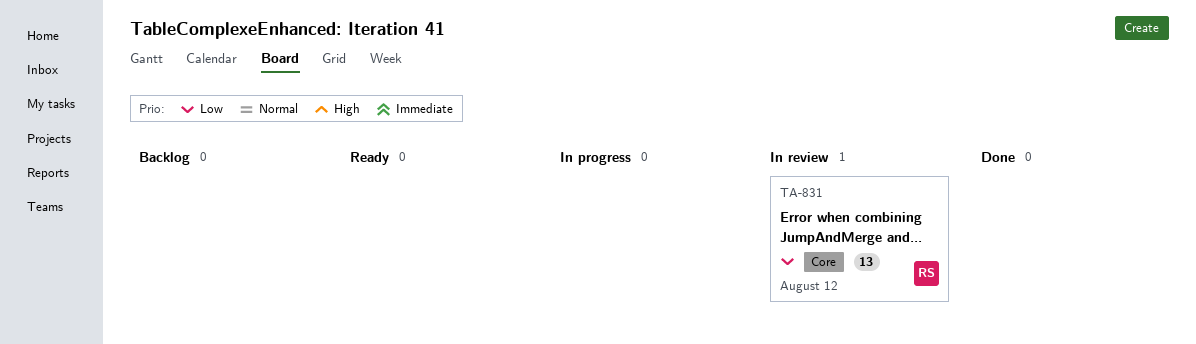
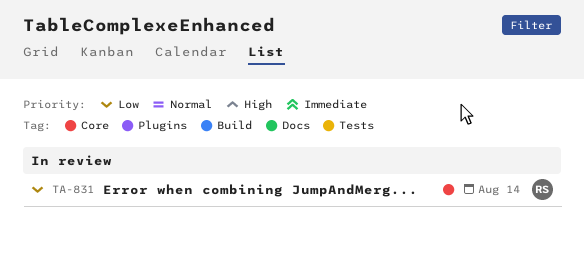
TA-831, due: Aug 12 -> Aug 14

